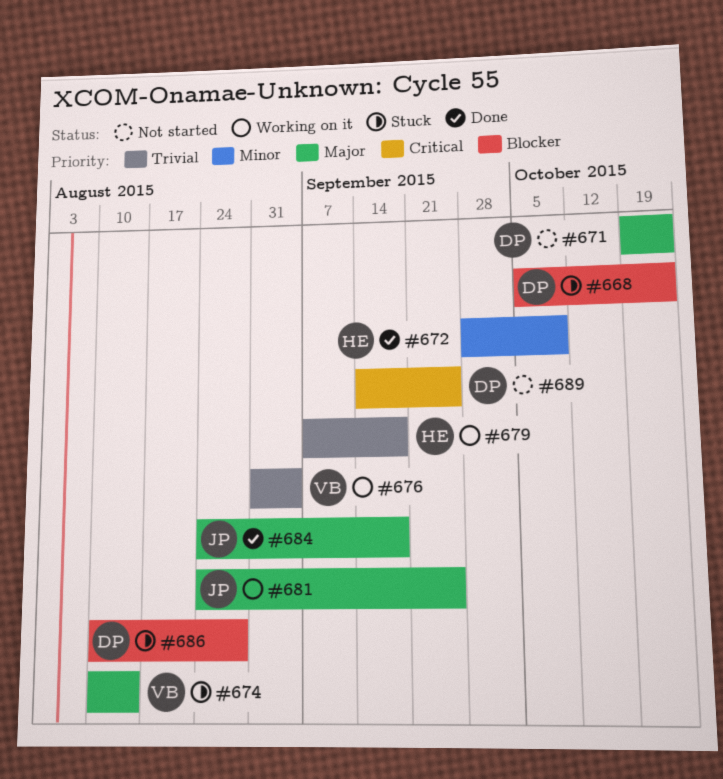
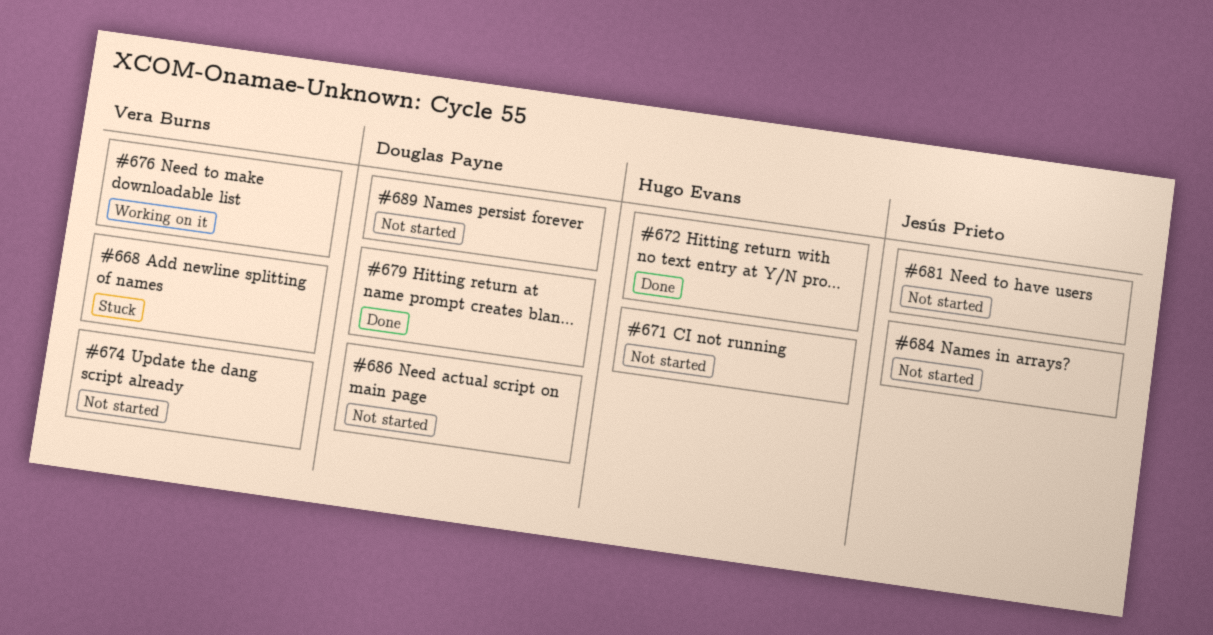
#668, owner: Douglas Payne -> Vera Burns
#671, owner: Douglas Payne -> Hugo Evans
#674, status: Stuck -> Not started
#679, status: Working on it -> Done
#679, owner: Hugo Evans -> Douglas Payne
#681, status: Working on it -> Not started
#684, status: Done -> Not started
#686, status: Stuck -> Not started

